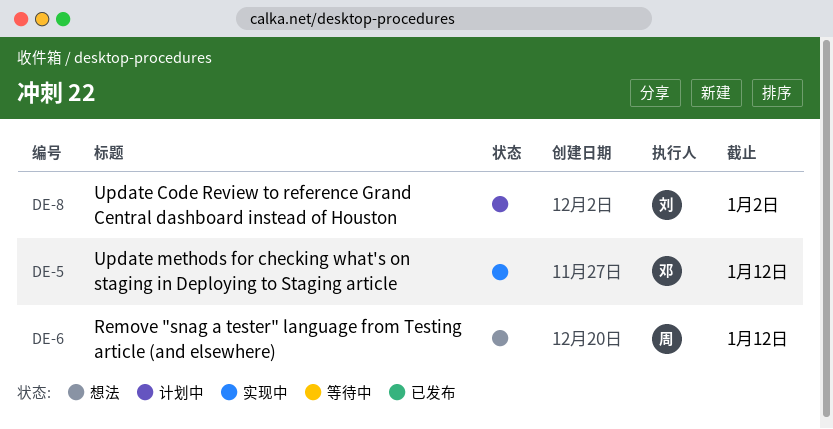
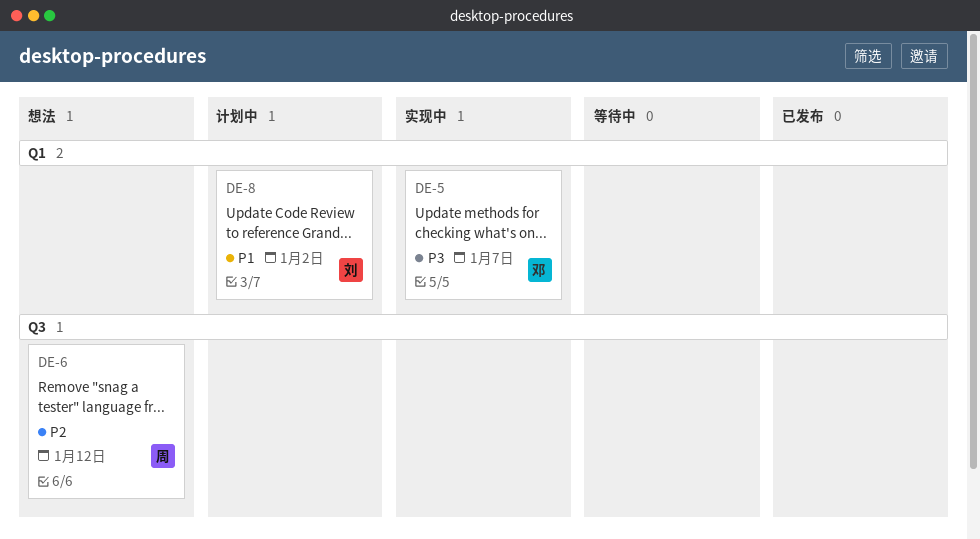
DE-5, due: Jan 12 -> Jan 7

